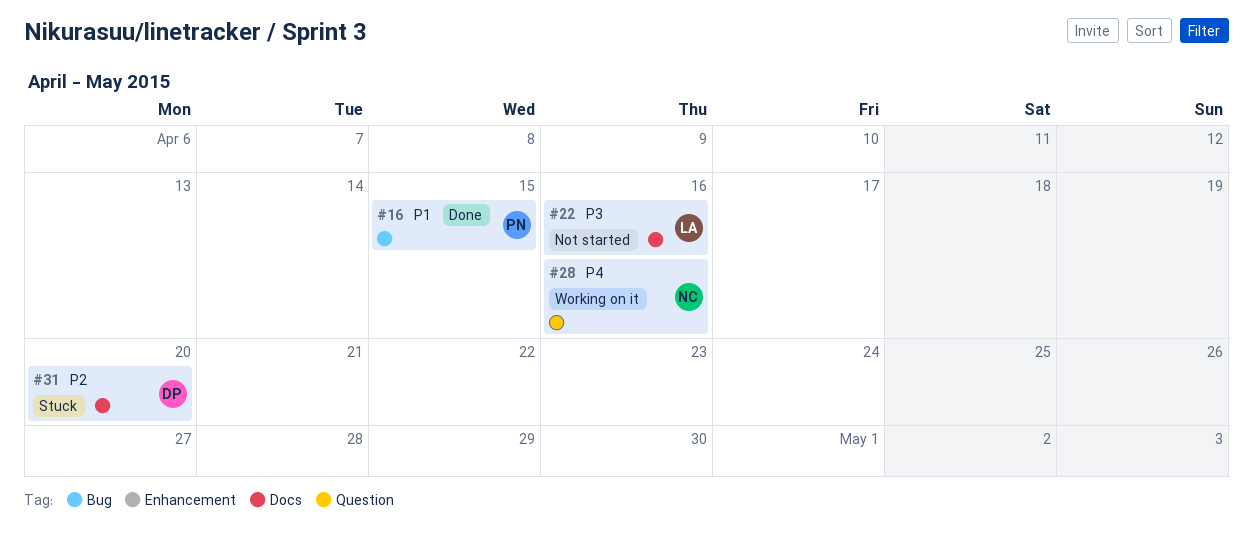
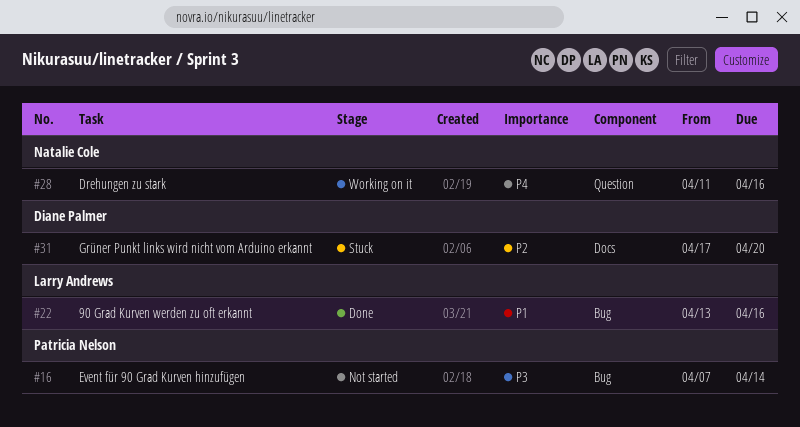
#16, status: Done -> Not started
#16, priority: P1 -> P3
#16, due: Apr 15 -> Apr 14
#22, status: Not started -> Done
#22, priority: P3 -> P1
#22, label: Docs -> Bug

